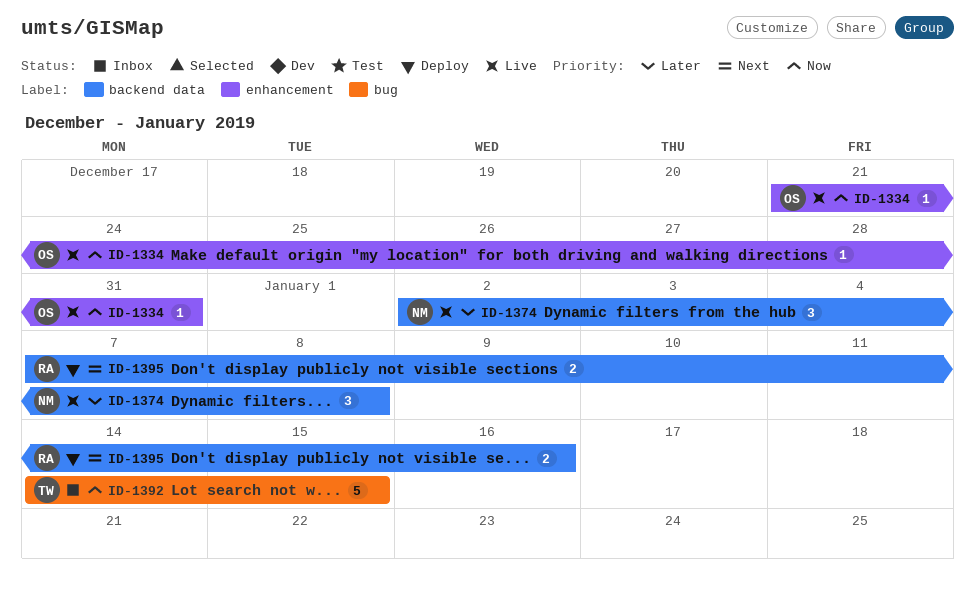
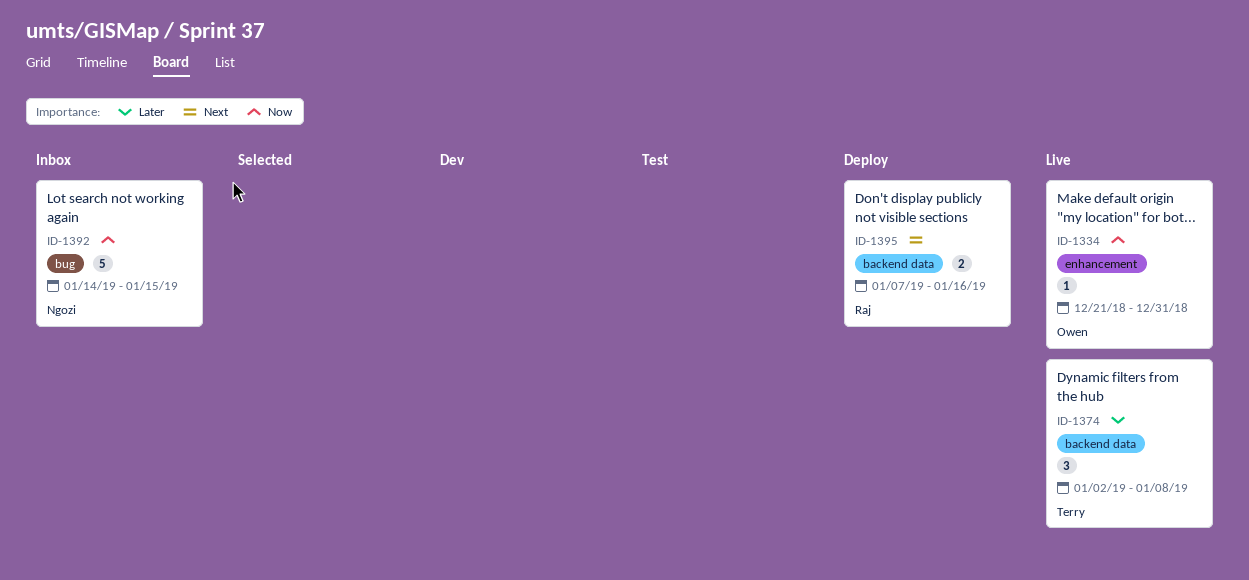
ID-1374, owner: Ngozi -> Terry
ID-1392, owner: Terry -> Ngozi

